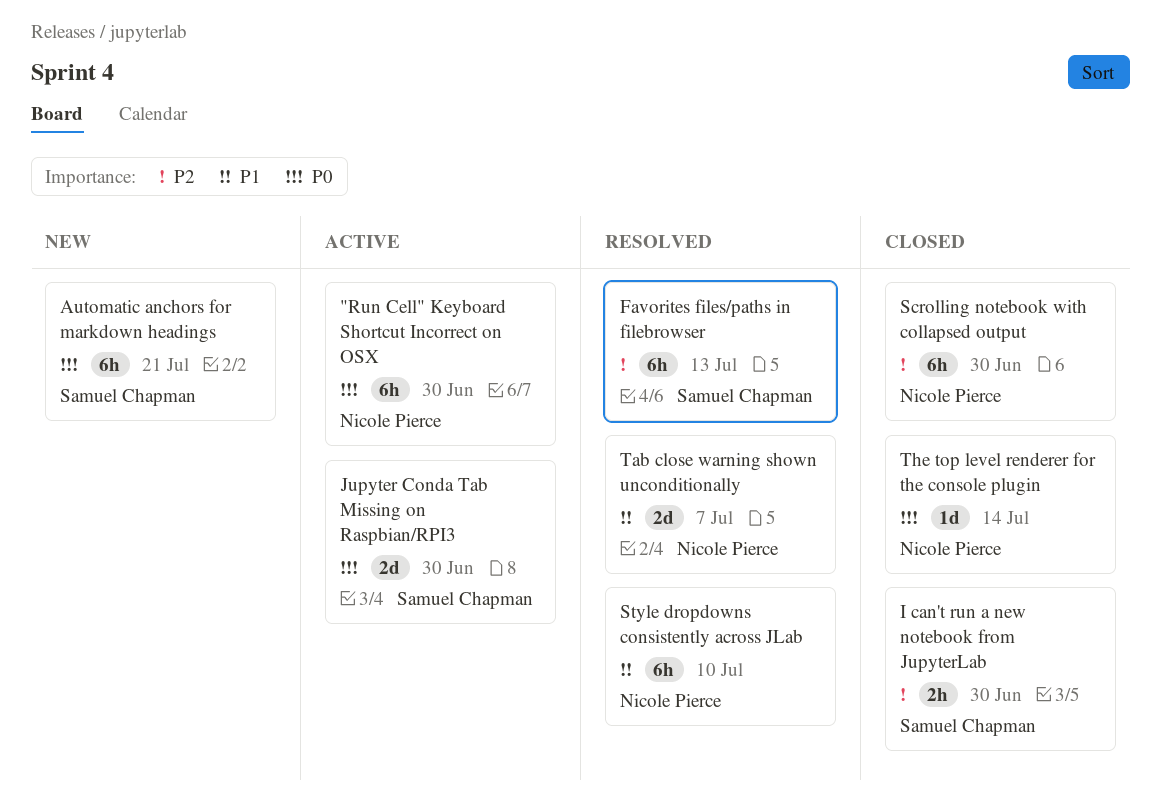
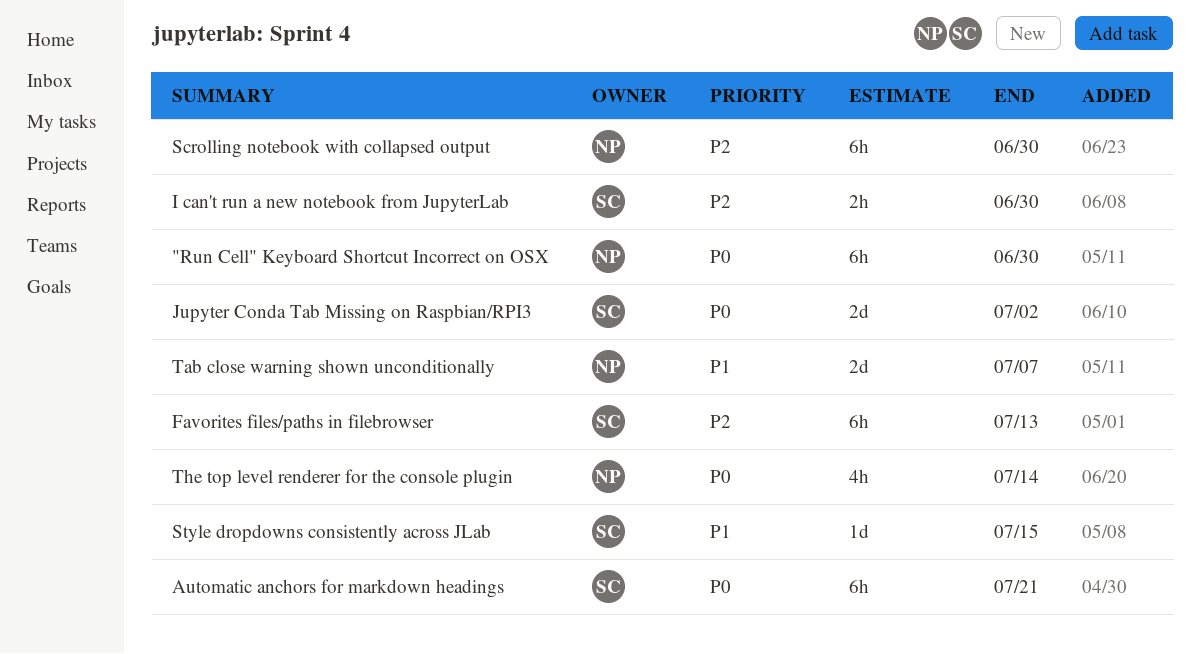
Jupyter Conda Tab Missing on Raspbian/RPI3, due: Jun 30 -> Jul 2
Style dropdowns consistently across JLab, owner: Nicole Pierce -> Samuel Chapman
Style dropdowns consistently across JLab, estimate: 6h -> 1d
Style dropdowns consistently across JLab, due: Jul 10 -> Jul 15
The top level renderer for the console plugin, estimate: 1d -> 4h

